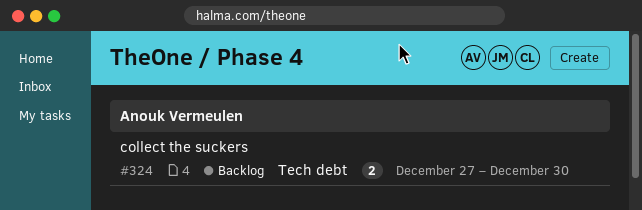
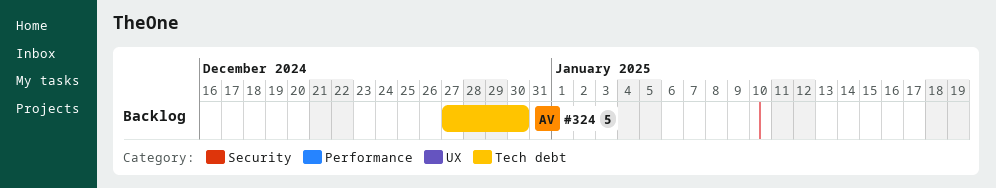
#324, estimate: 2 -> 5

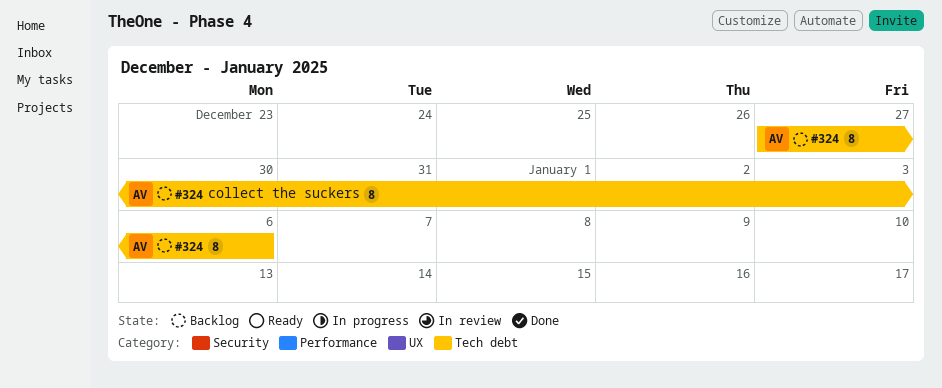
#324, estimate: 5 -> 8
#324, due: Dec 30 -> Jan 6

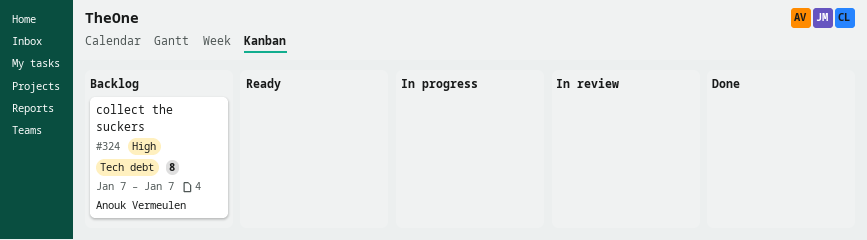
#324, start: Dec 27 -> Jan 7
#324, due: Jan 6 -> Jan 7

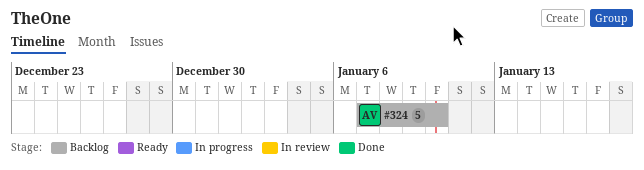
#324, estimate: 8 -> 5
#324, due: Jan 7 -> Jan 10

